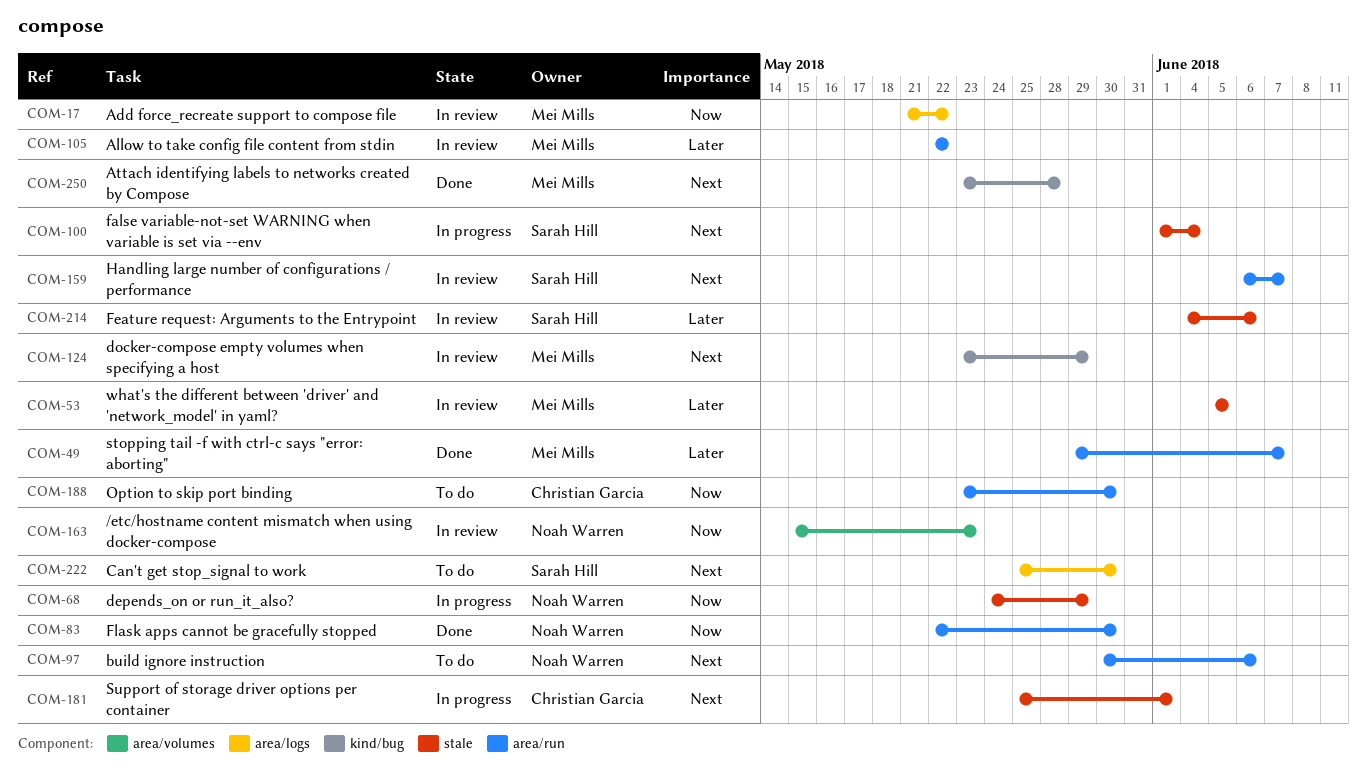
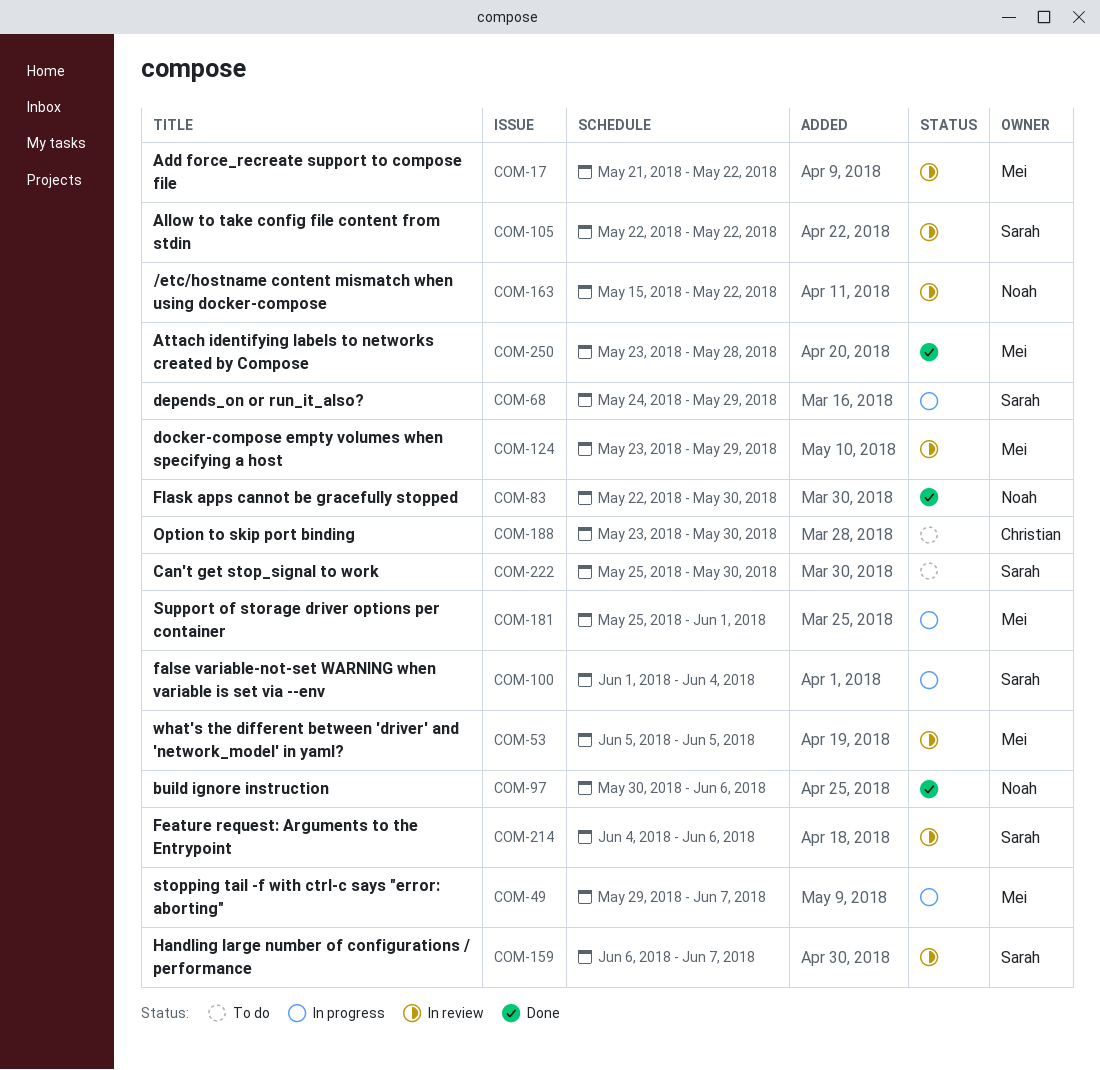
COM-49, status: Done -> In progress
COM-68, owner: Noah Warren -> Sarah Hill
COM-97, status: To do -> Done
COM-105, owner: Mei Mills -> Sarah Hill
COM-163, due: May 23 -> May 22
COM-181, owner: Christian Garcia -> Mei Mills

